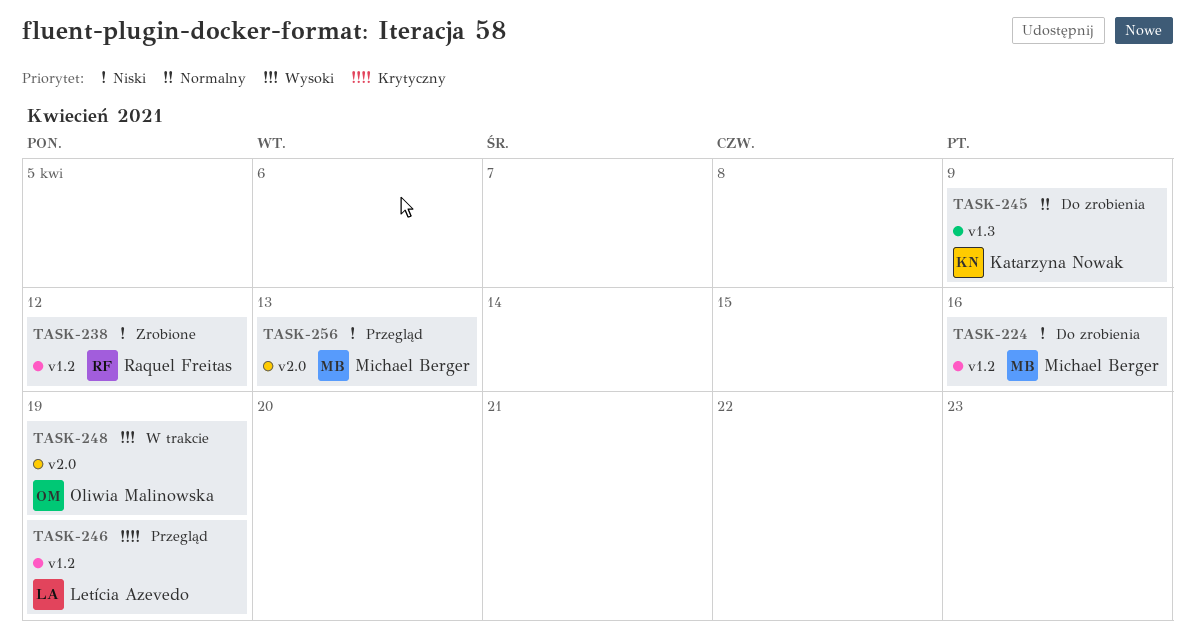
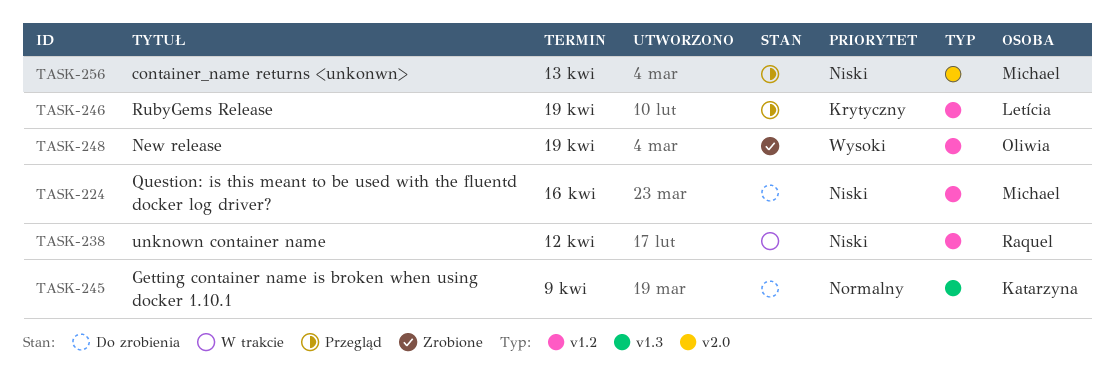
TASK-238, status: Zrobione -> W trakcie
TASK-248, status: W trakcie -> Zrobione
TASK-248, label: v2.0 -> v1.2

